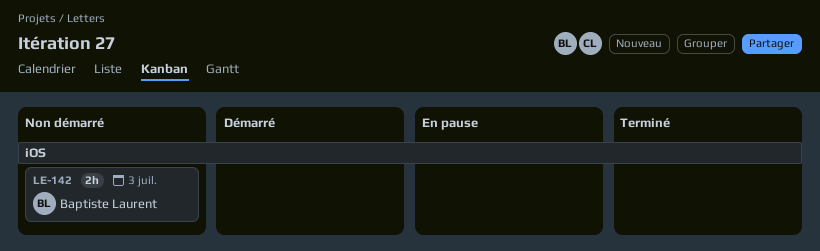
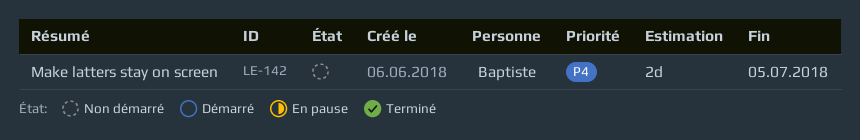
LE-142, estimate: 2h -> 2d
LE-142, due: Jul 3 -> Jul 5

